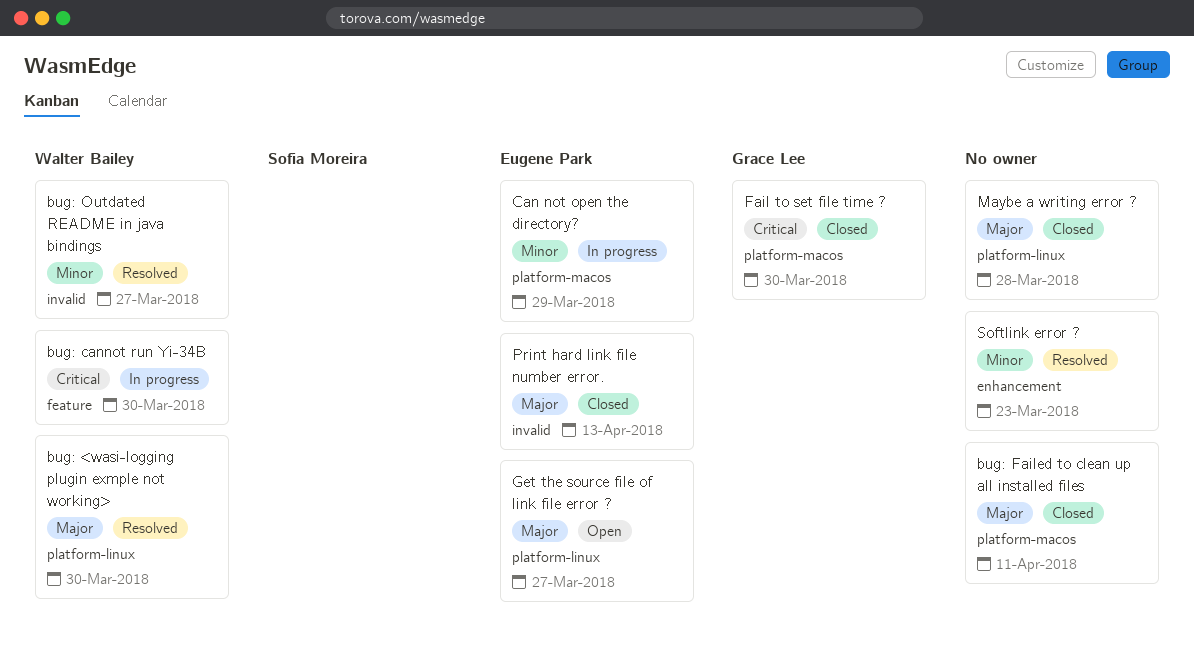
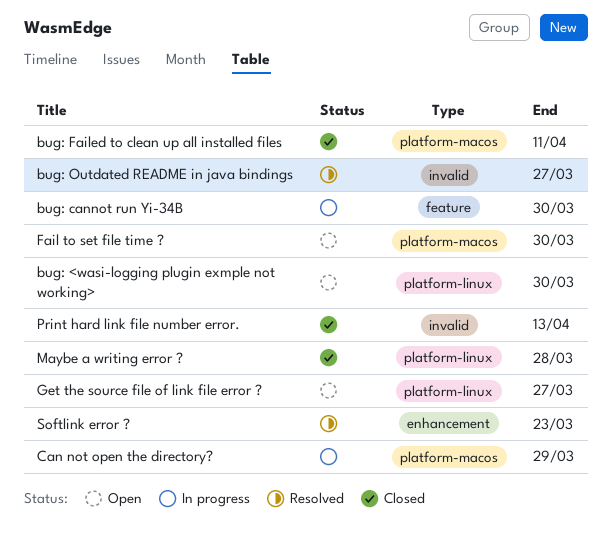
bug: <wasi-logging plugin exmple not working>, status: Resolved -> Open
Fail to set file time ?, status: Closed -> Open

